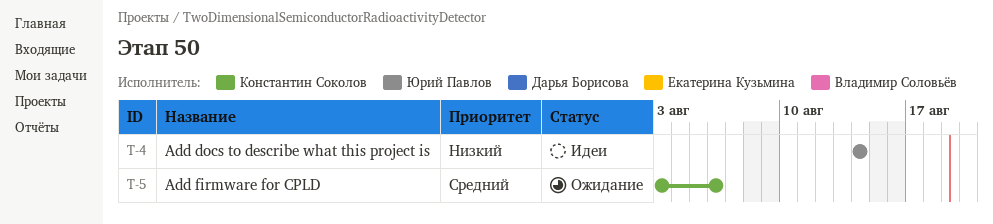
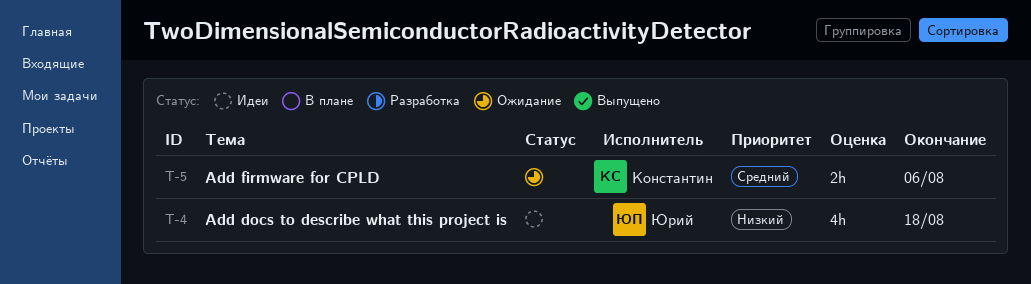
T-4, due: Aug 14 -> Aug 18

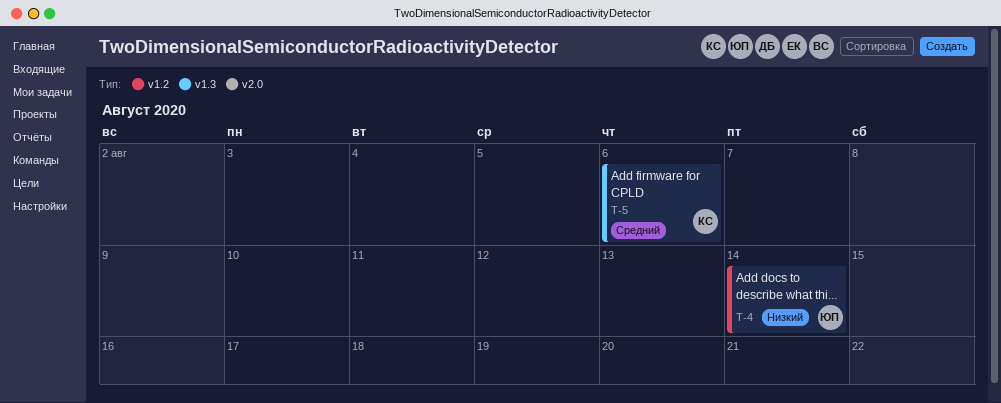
T-4, due: Aug 18 -> Aug 14

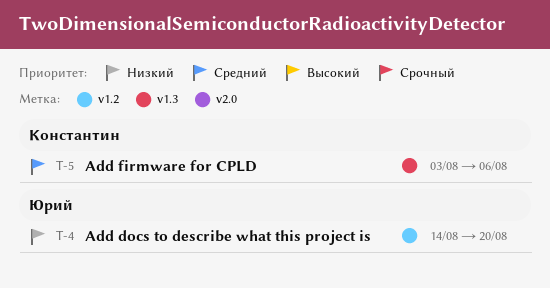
T-4, due: Aug 14 -> Aug 20

